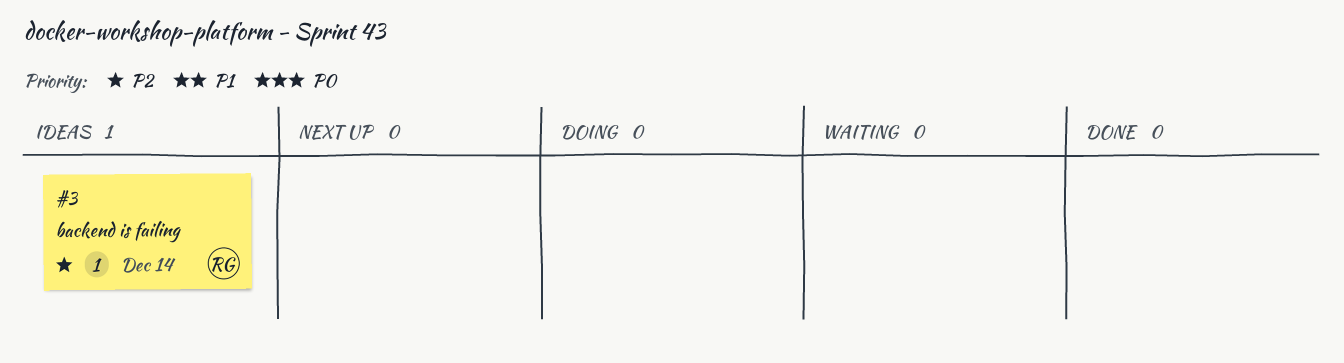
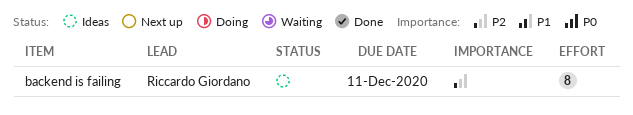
backend is failing, estimate: 1 -> 8
backend is failing, due: Dec 14 -> Dec 11

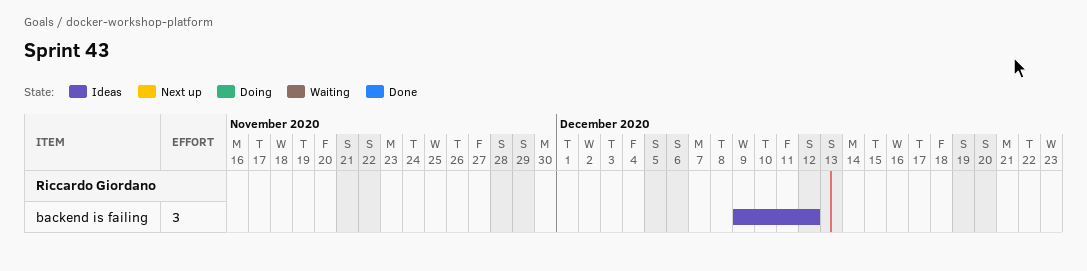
backend is failing, estimate: 8 -> 3
backend is failing, due: Dec 11 -> Dec 12

